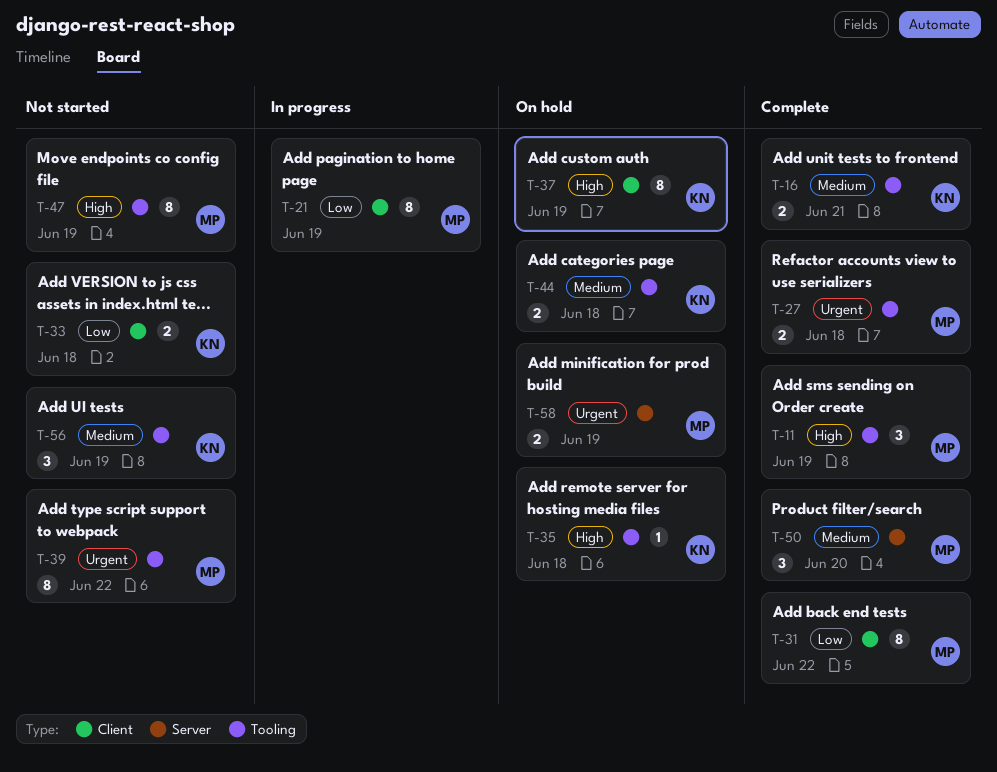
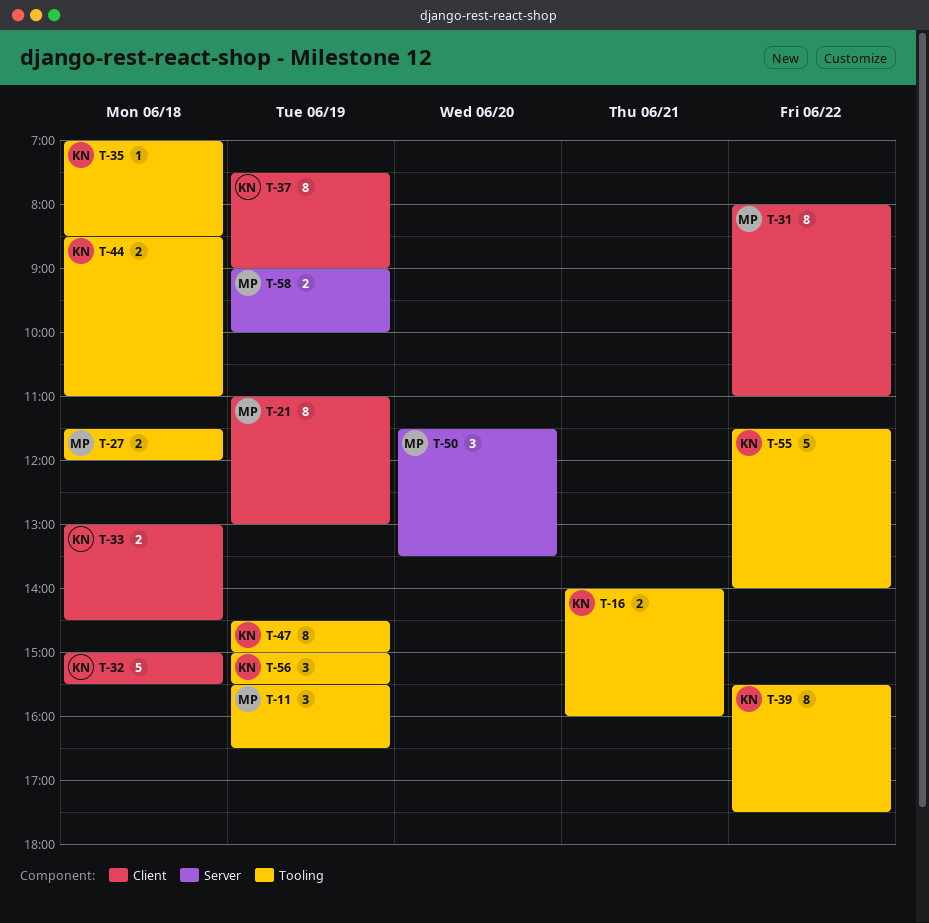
T-32: none -> present
T-39, owner: MP -> KN
T-47, owner: MP -> KN
T-55: none -> present

